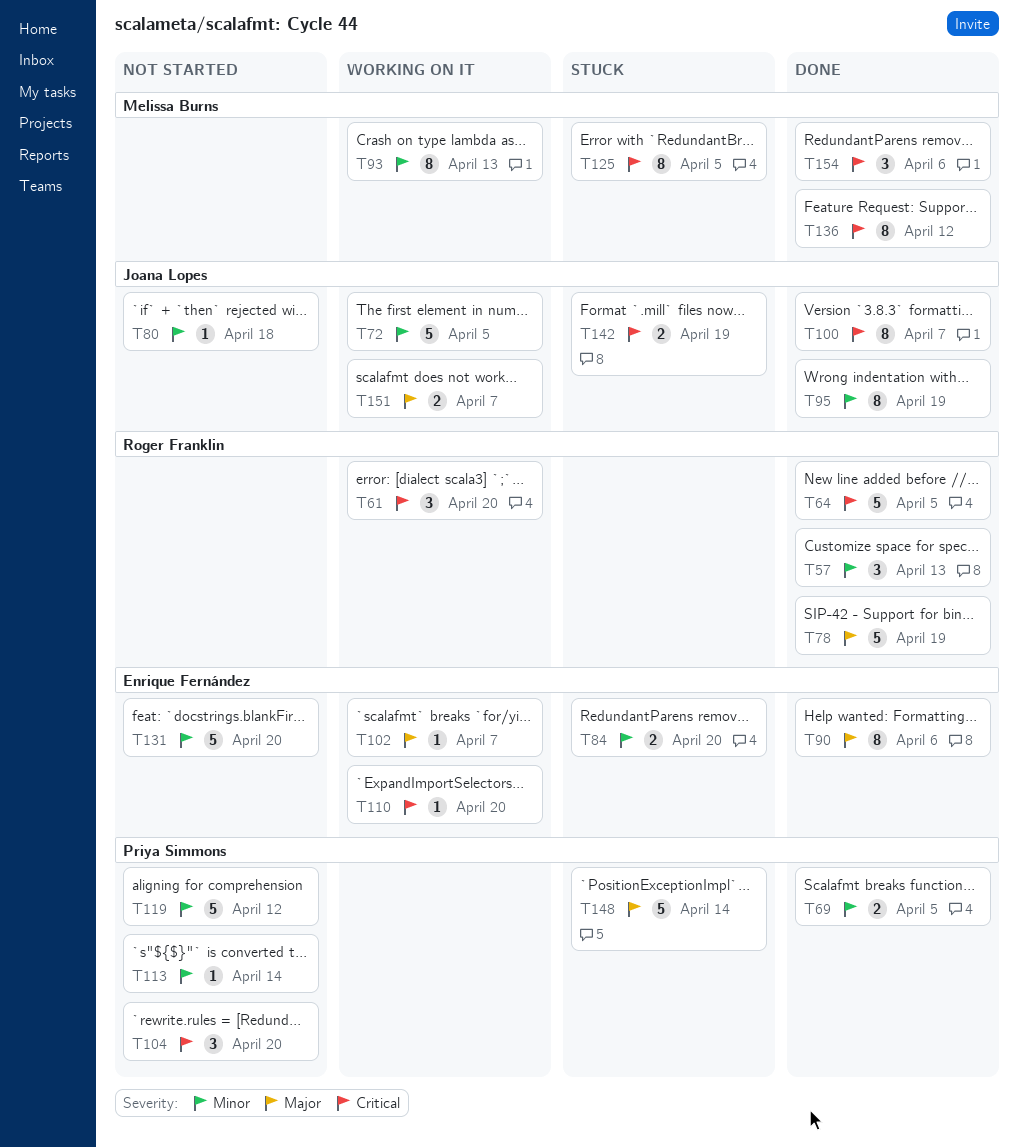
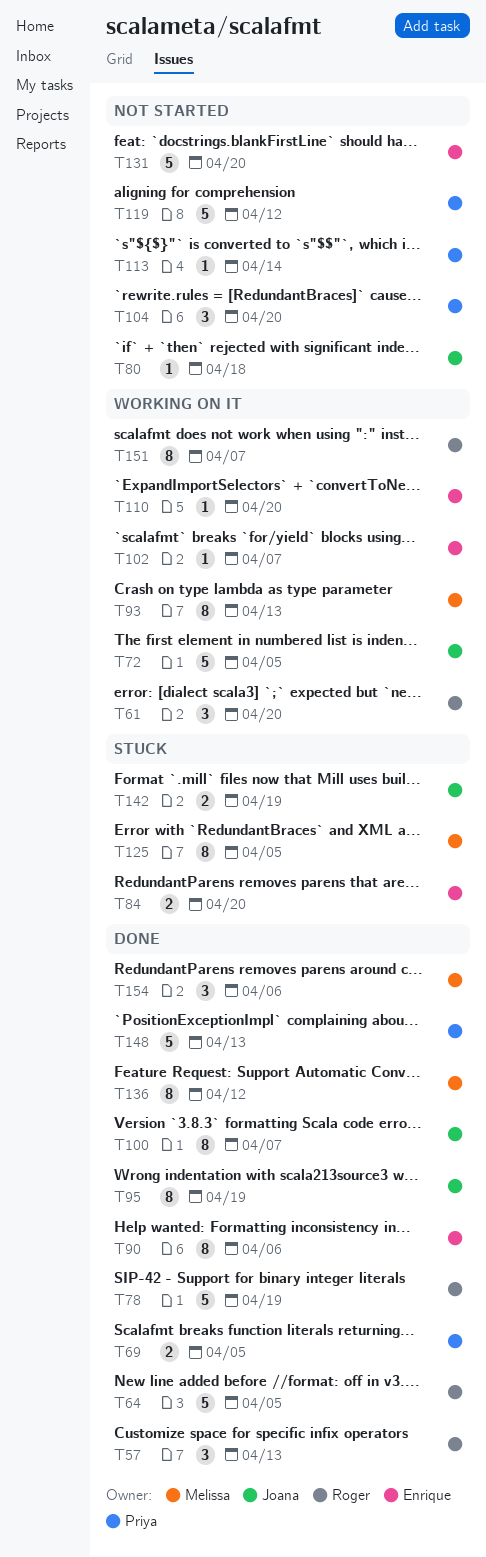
T148, status: Stuck -> Done
T148, due: Apr 14 -> Apr 13
T151, owner: Joana Lopes -> Roger Franklin
T151, estimate: 2 -> 8

